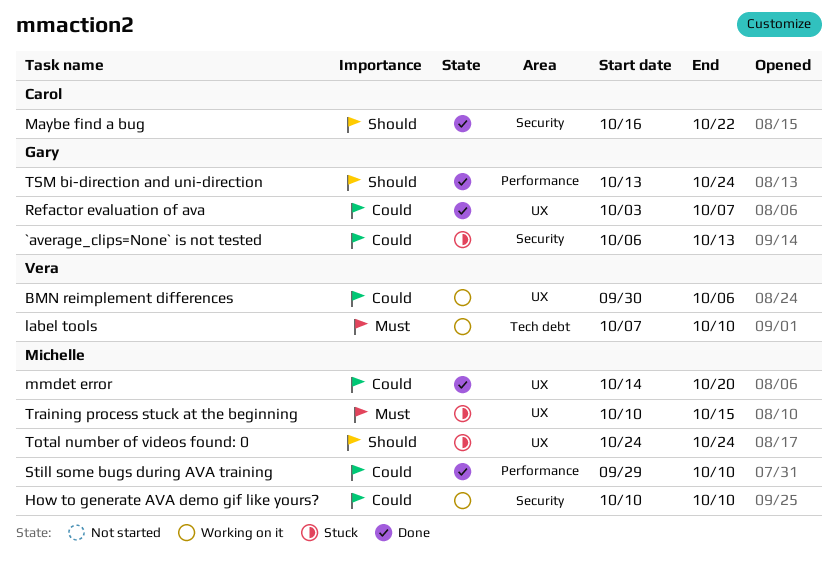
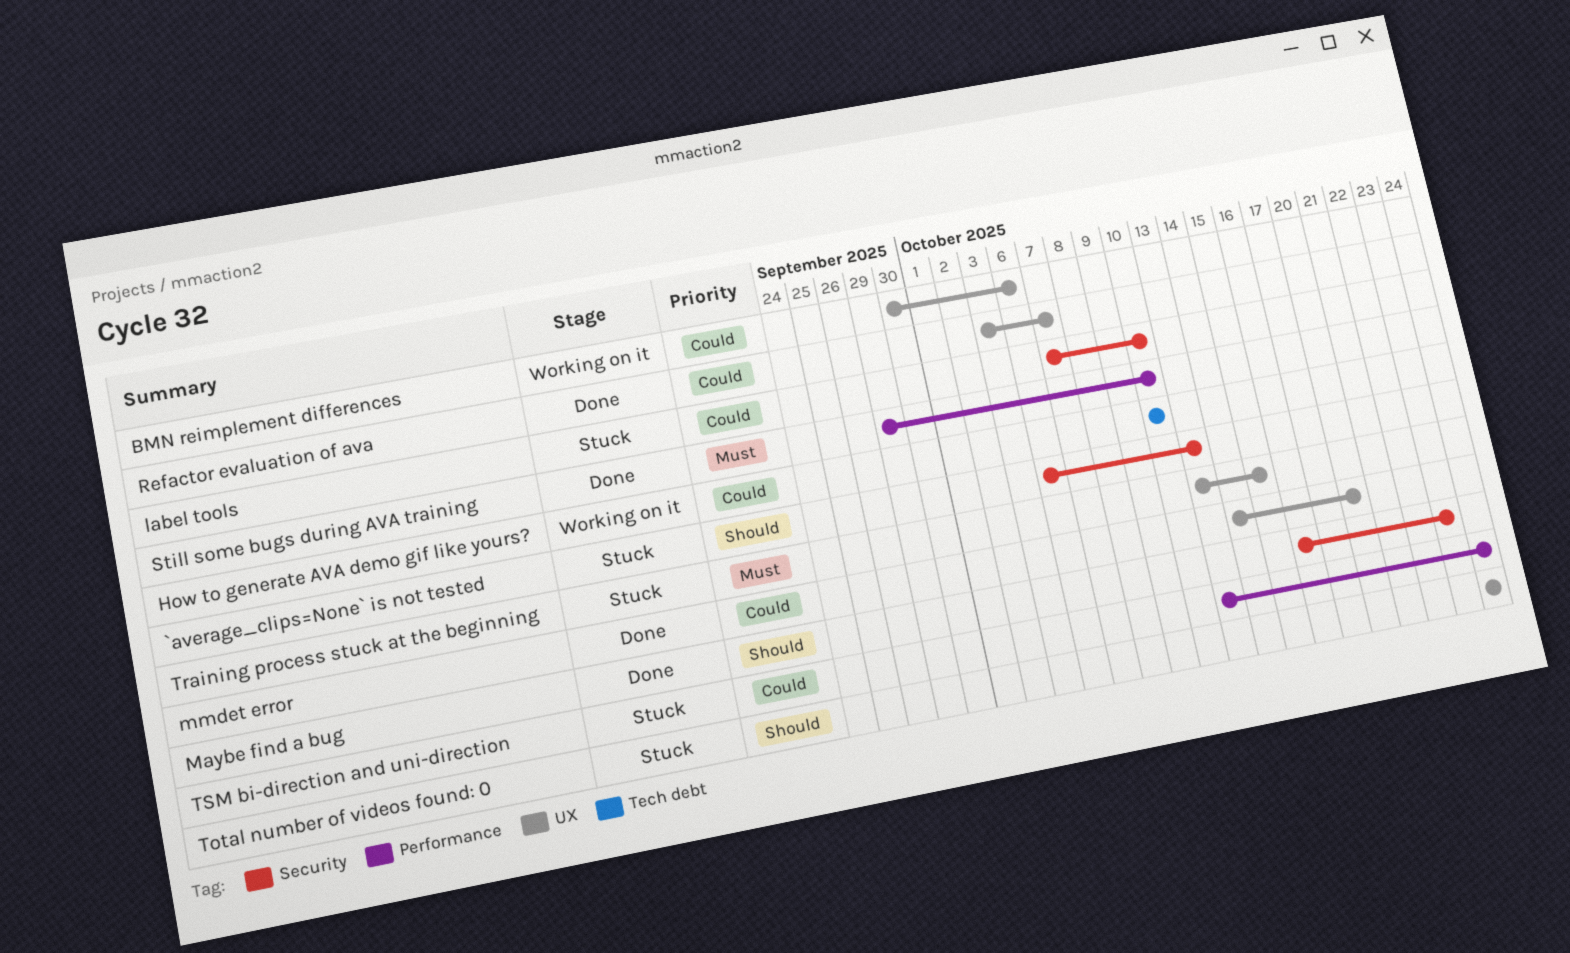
`average_clips=None` is not tested, priority: Could -> Should
How to generate AVA demo gif like yours?, label: Security -> Tech debt
label tools, status: Working on it -> Stuck
label tools, priority: Must -> Could
label tools, label: Tech debt -> Security
Maybe find a bug, due: Oct 22 -> Oct 23
Still some bugs during AVA training, priority: Could -> Must
Training process stuck at the beginning, start: Oct 10 -> Oct 13
TSM bi-direction and uni-direction, status: Done -> Stuck
TSM bi-direction and uni-direction, priority: Should -> Could

